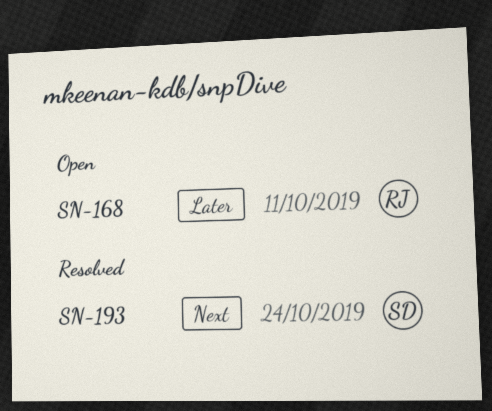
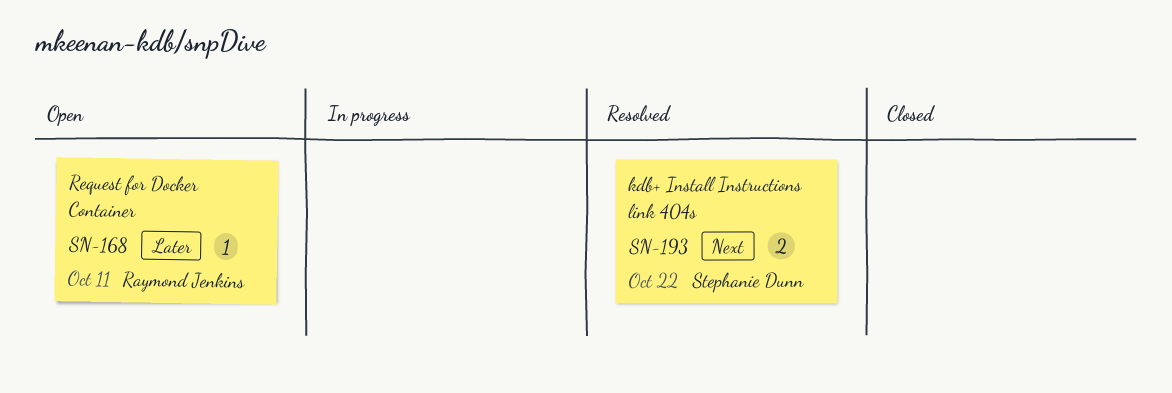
SN-193, due: Oct 24 -> Oct 22

